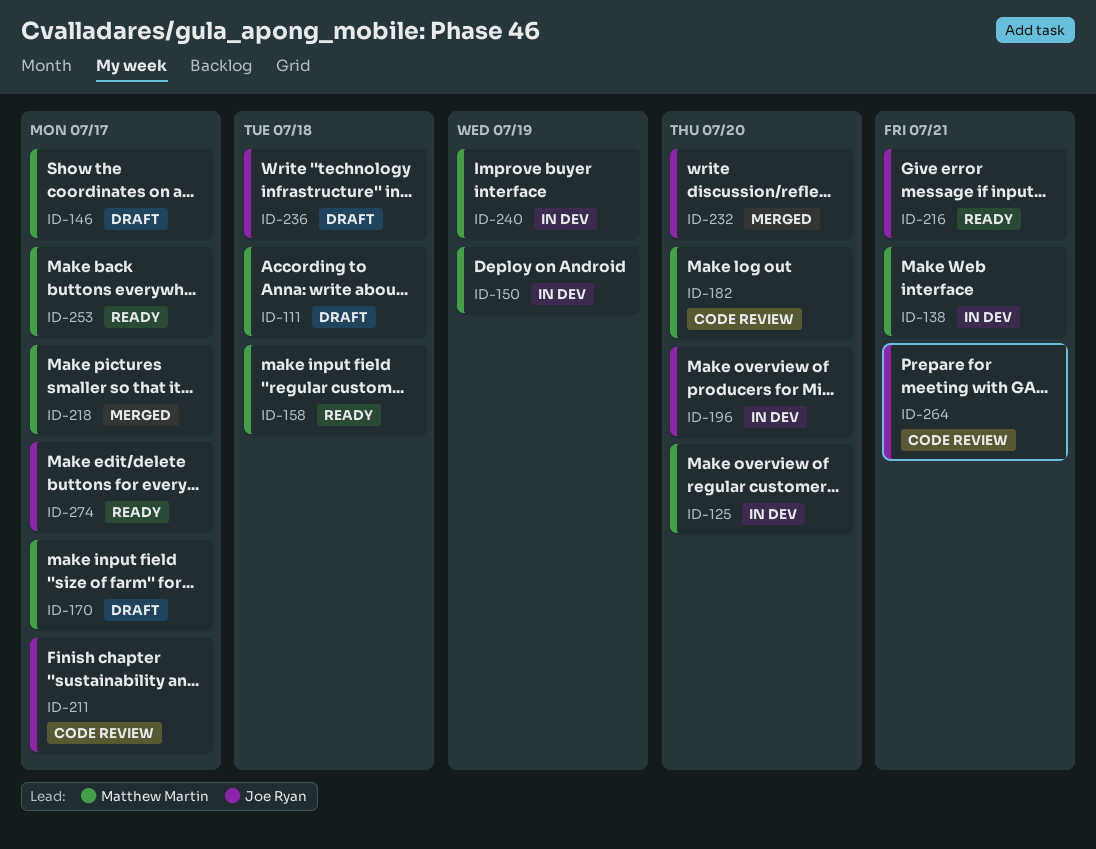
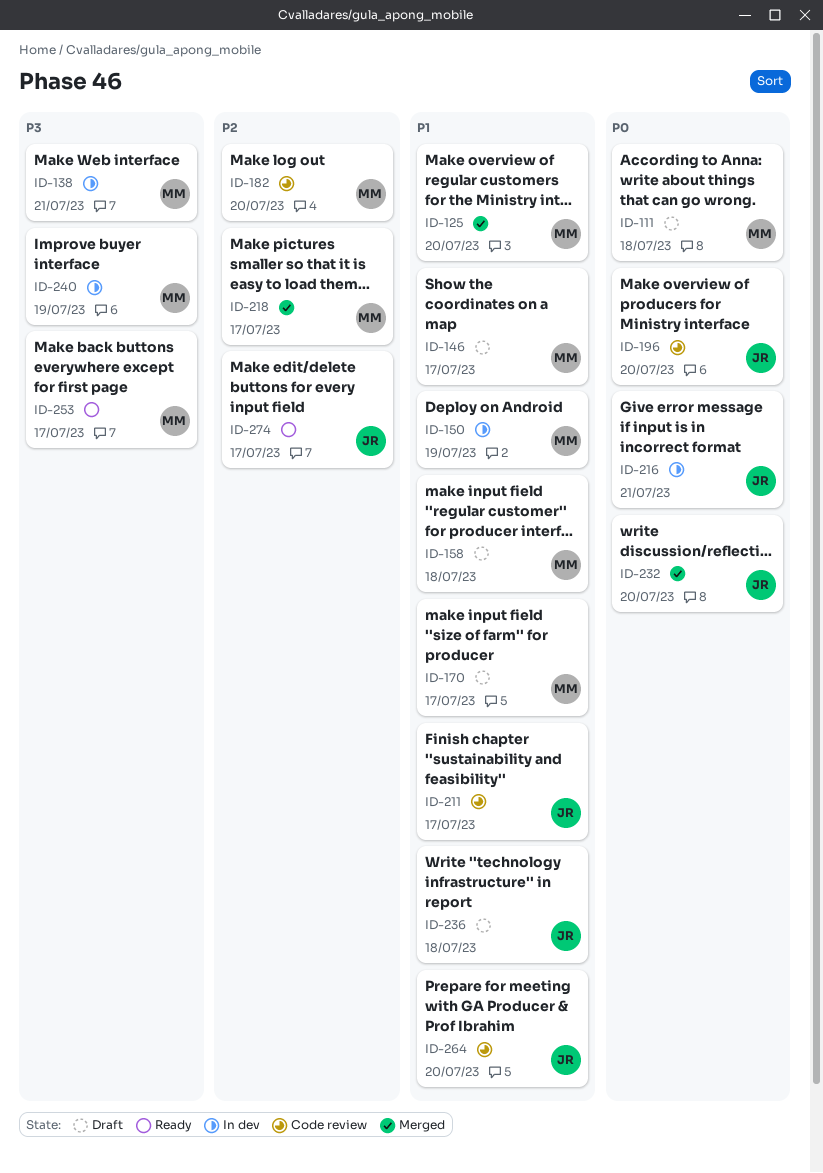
ID-125, status: In dev -> Merged
ID-158, status: Ready -> Draft
ID-196, status: In dev -> Code review
ID-216, status: Ready -> In dev
ID-264, due: Jul 21 -> Jul 20

